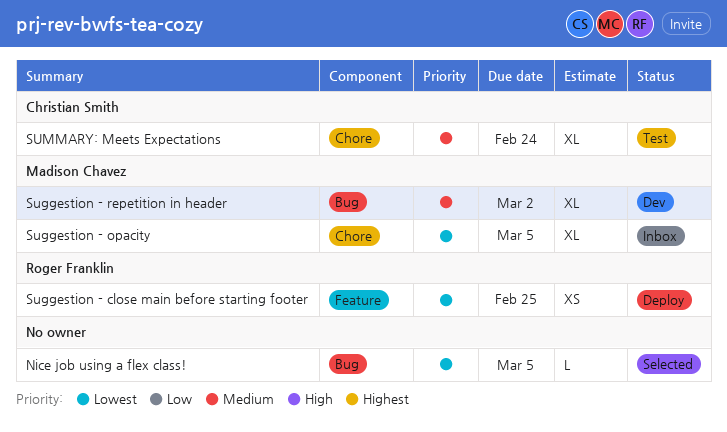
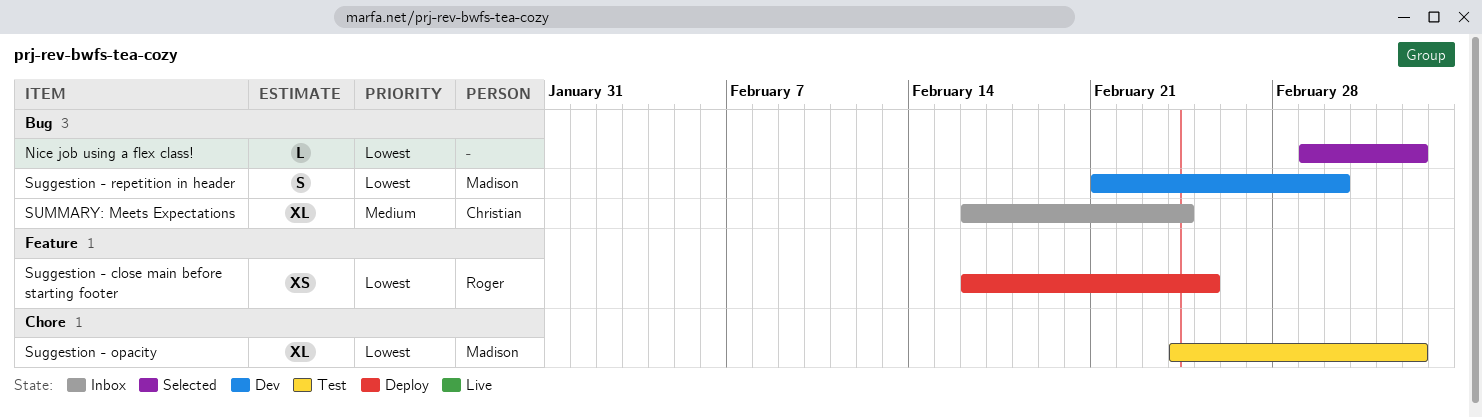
Suggestion - opacity, status: Inbox -> Test
Suggestion - repetition in header, priority: Medium -> Lowest
Suggestion - repetition in header, estimate: XL -> S
SUMMARY: Meets Expectations, status: Test -> Inbox
SUMMARY: Meets Expectations, label: Chore -> Bug

